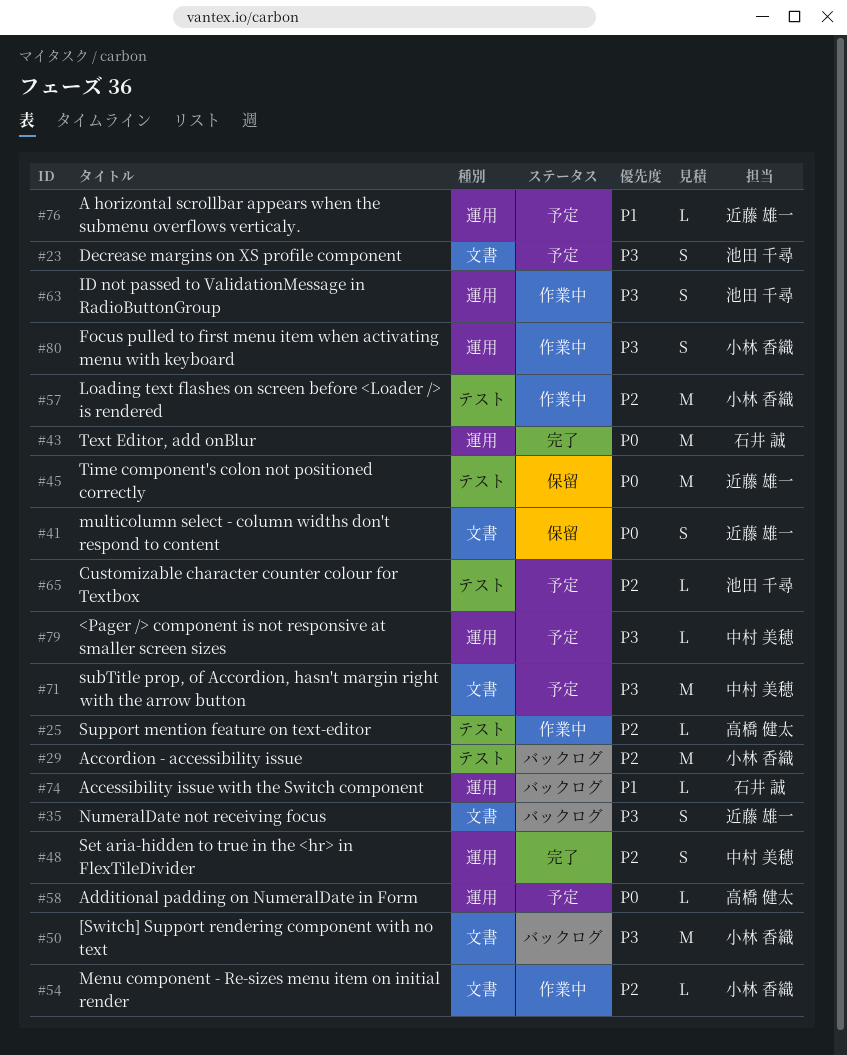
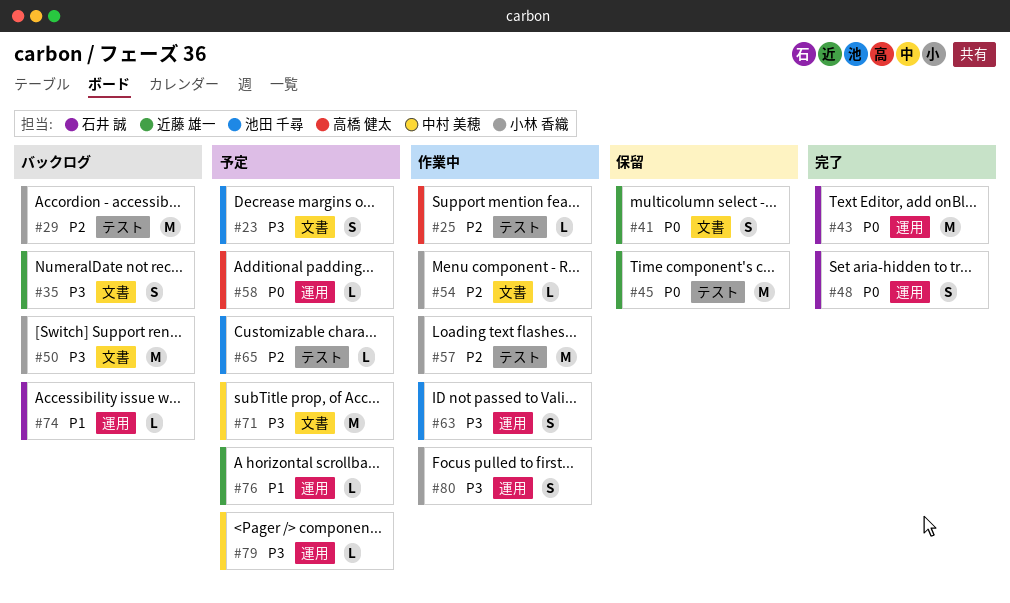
#48, owner: 中村 美穂 -> 石井 誠
#48, priority: P2 -> P0

